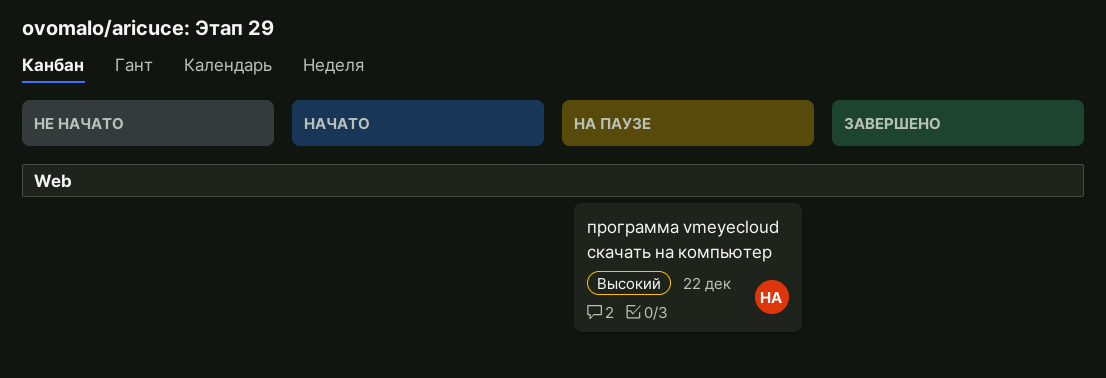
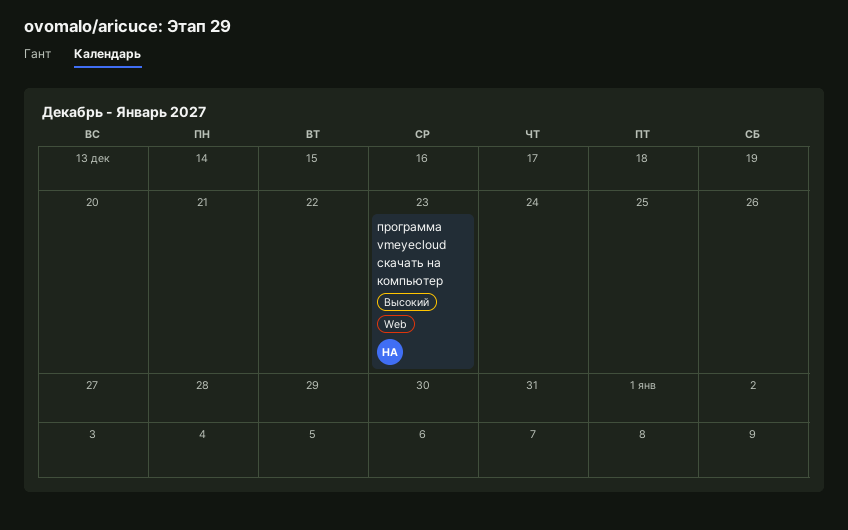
программа vmeyecloud скачать на компьютер, due: Dec 22 -> Dec 23

